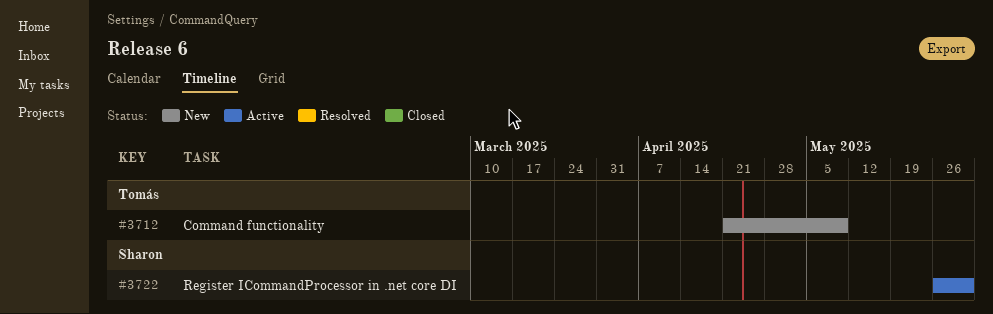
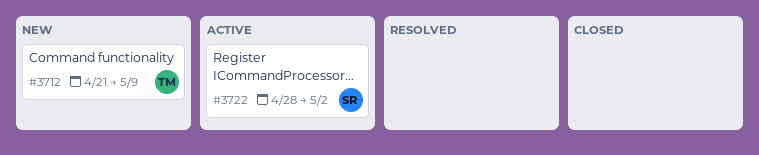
#3722, start: May 26 -> Apr 28
#3722, due: May 30 -> May 2

